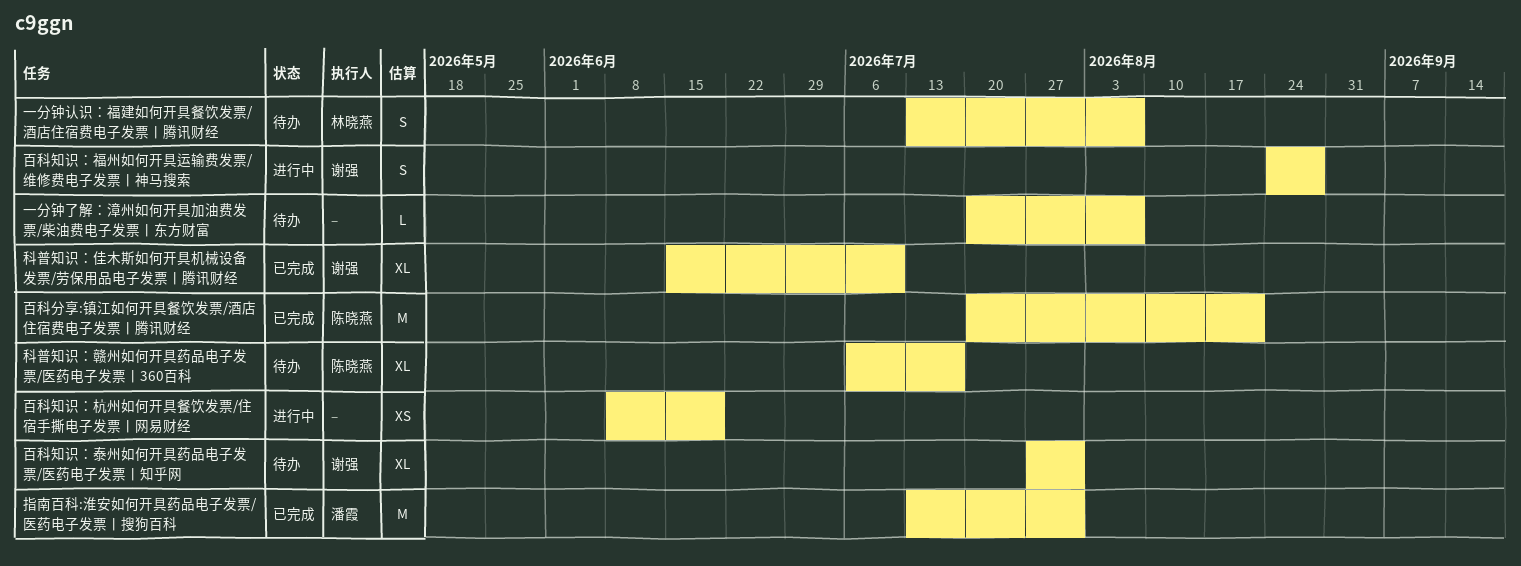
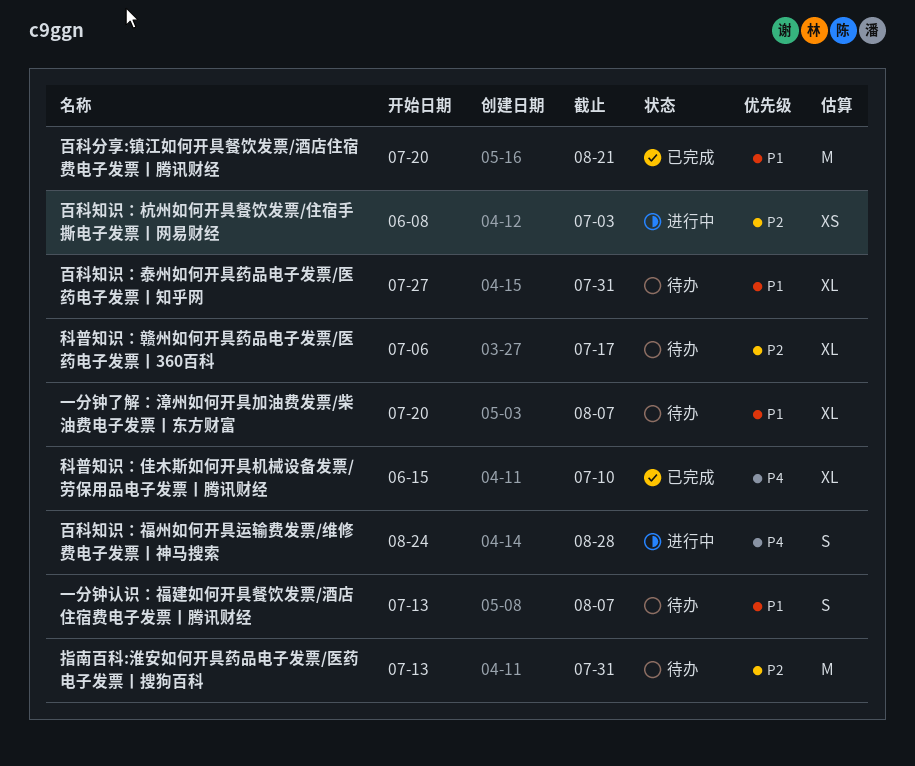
一分钟了解：漳州如何开具加油费发票/柴油费电子发票丨东方财富, estimate: L -> XL
指南百科:淮安如何开具药品电子发票/医药电子发票丨搜狗百科, status: 已完成 -> 待办
百科知识：杭州如何开具餐饮发票/住宿手撕电子发票丨网易财经, due: Jun 19 -> Jul 3

